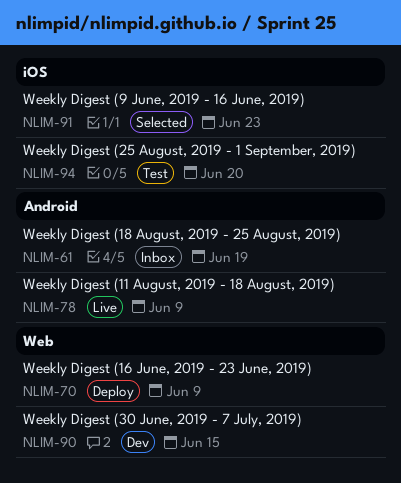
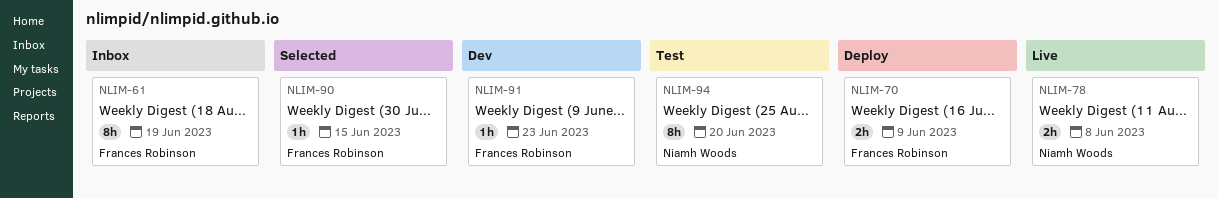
NLIM-78, due: Jun 9 -> Jun 8
NLIM-90, status: Dev -> Selected
NLIM-91, status: Selected -> Dev

